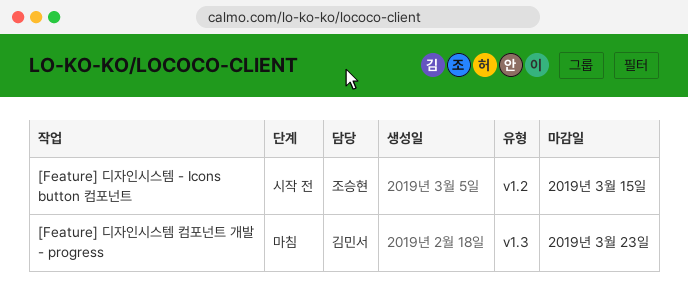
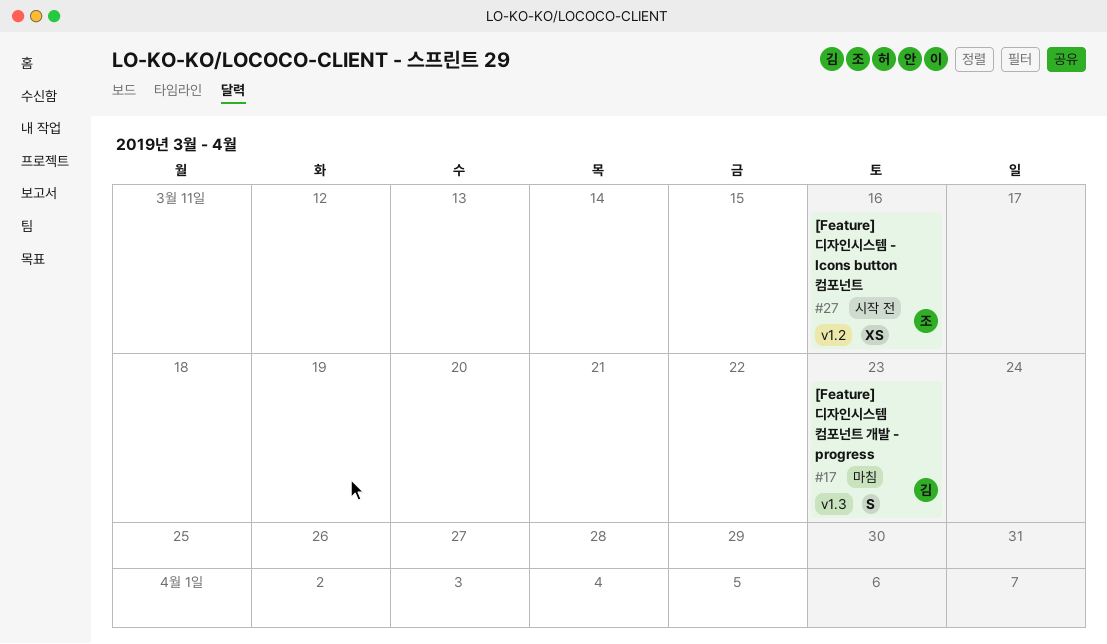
[Feature] 디자인시스템 - Icons button 컴포넌트, due: Mar 15 -> Mar 16

